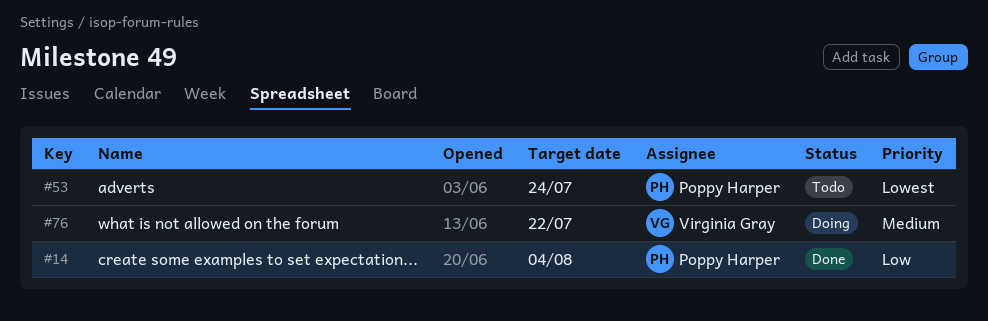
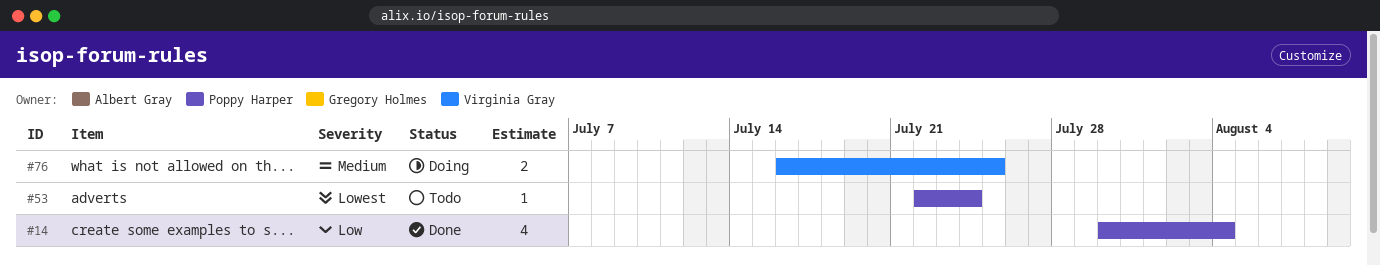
#76, due: Jul 22 -> Jul 25

